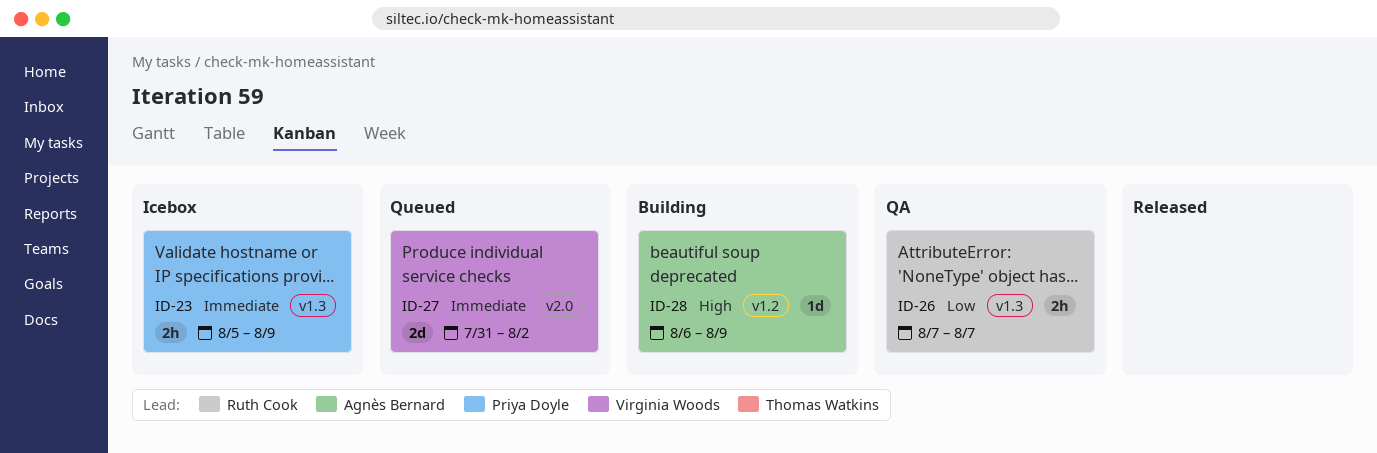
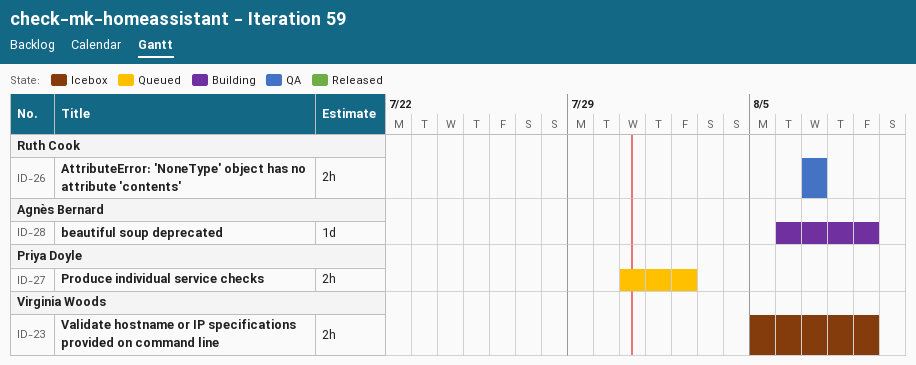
ID-23, owner: Priya Doyle -> Virginia Woods
ID-27, owner: Virginia Woods -> Priya Doyle
ID-27, estimate: 2d -> 2h

